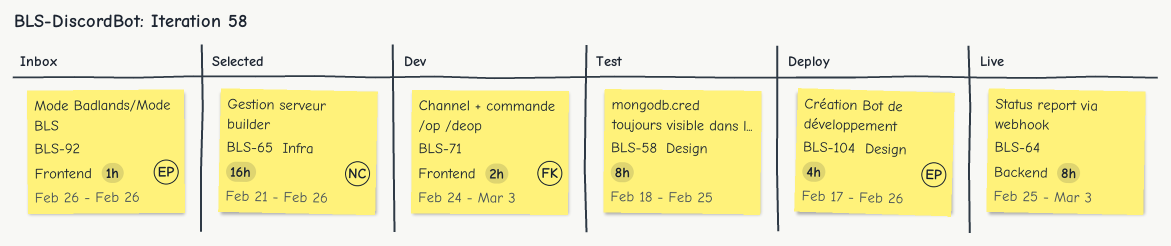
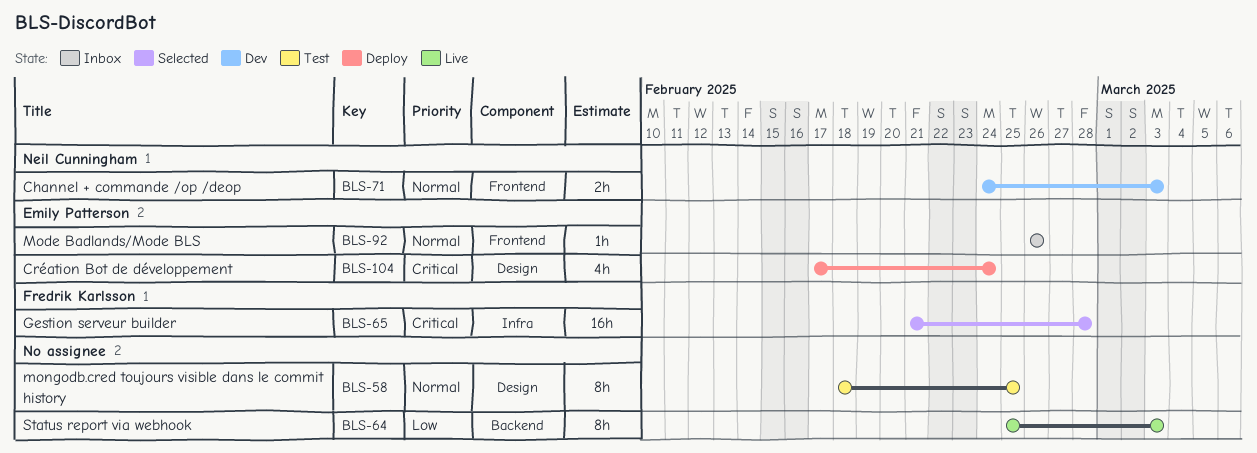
BLS-65, owner: Neil Cunningham -> Fredrik Karlsson
BLS-65, due: Feb 26 -> Feb 28
BLS-71, owner: Fredrik Karlsson -> Neil Cunningham
BLS-104, due: Feb 26 -> Feb 24

